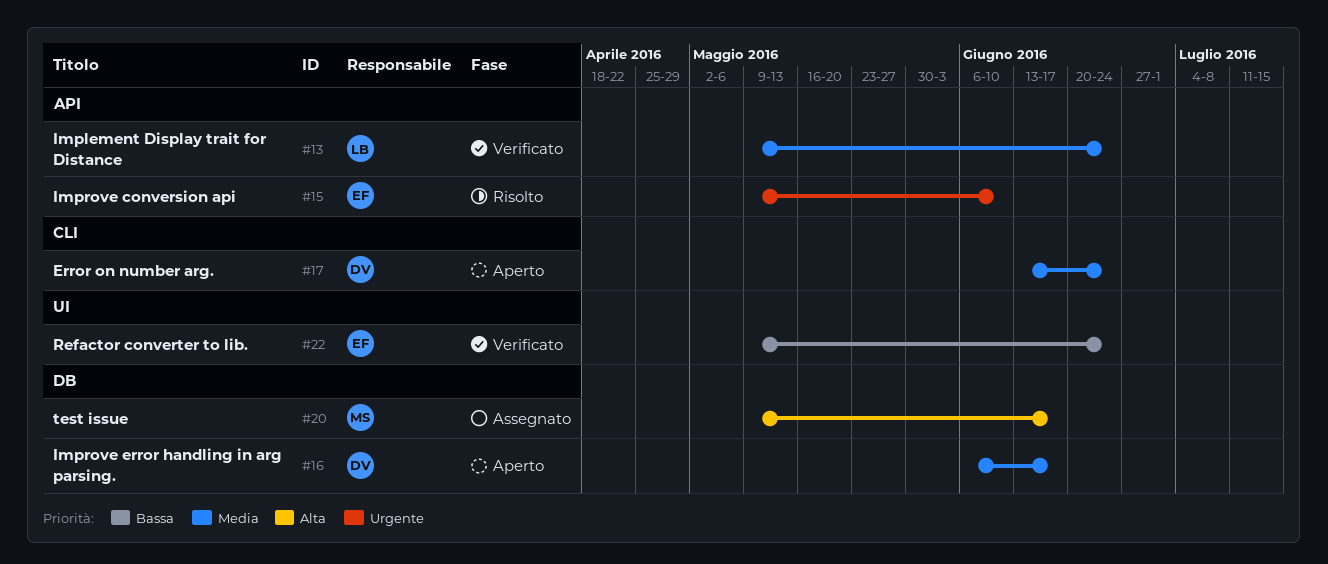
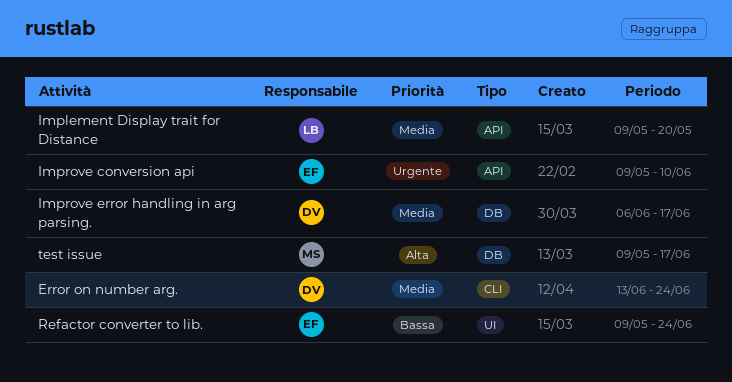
Implement Display trait for Distance, due: Jun 24 -> May 20

